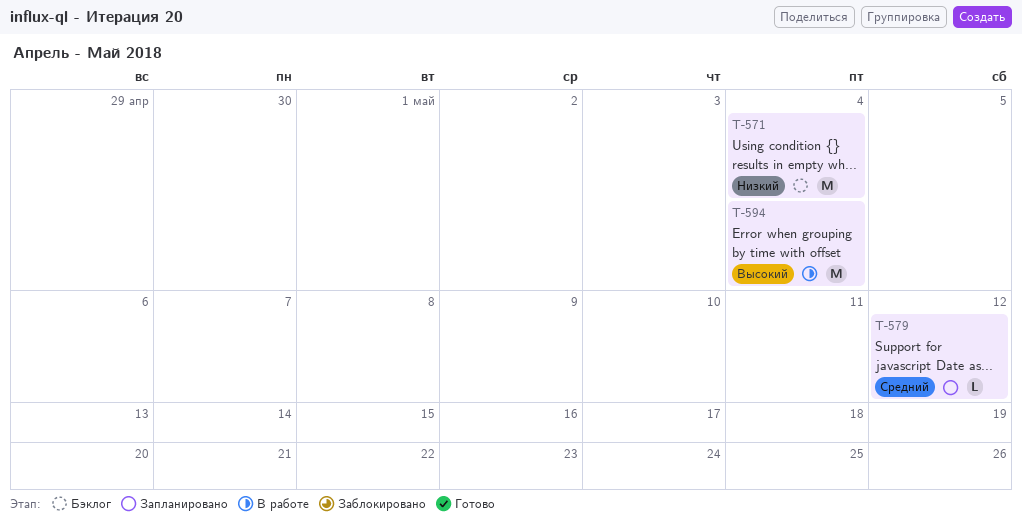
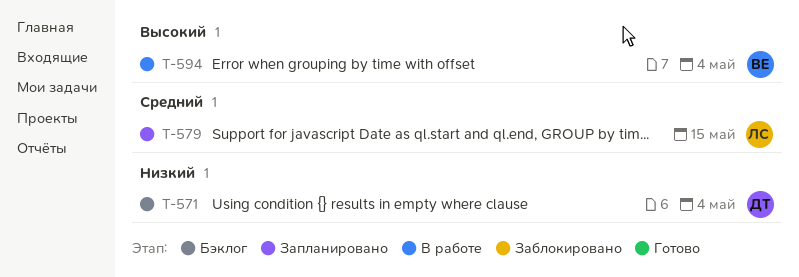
T-579, due: May 12 -> May 15

